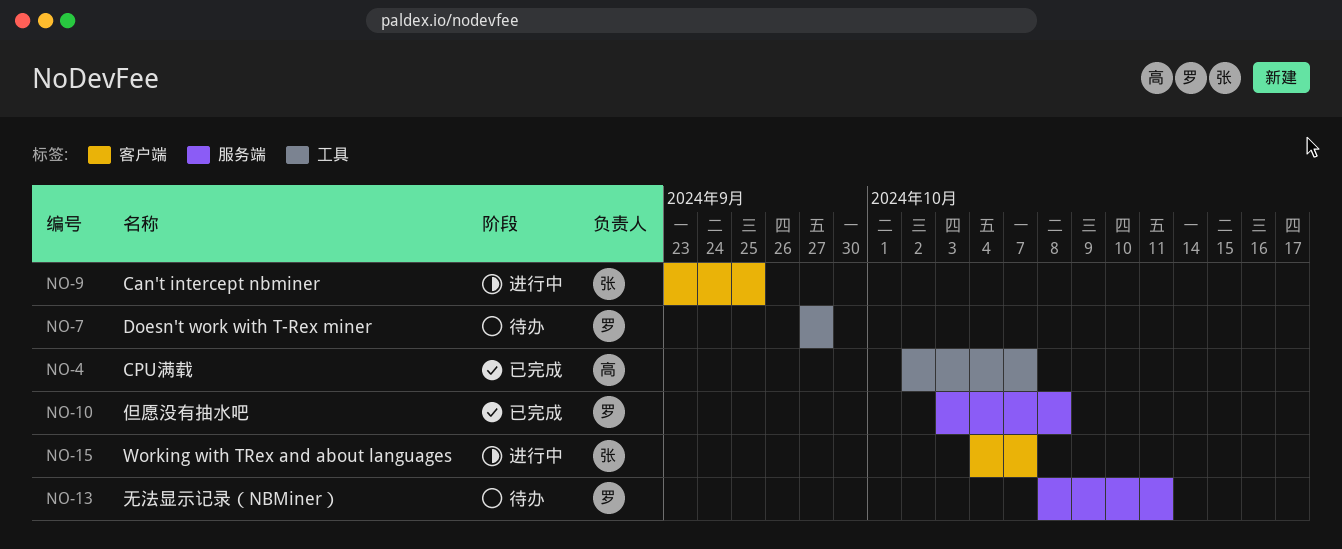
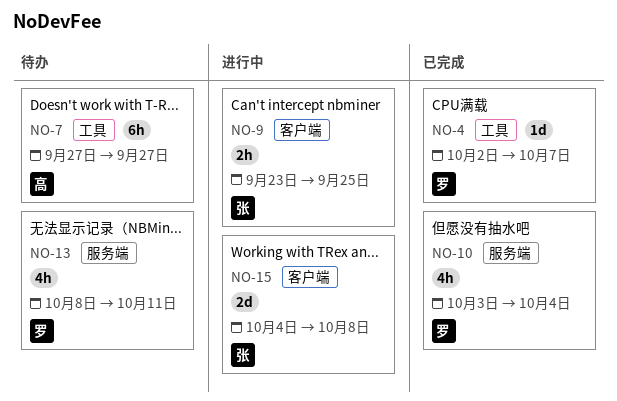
NO-4, owner: 高 -> 罗
NO-7, owner: 罗 -> 高
NO-10, due: Oct 8 -> Oct 4
NO-15, due: Oct 7 -> Oct 8

